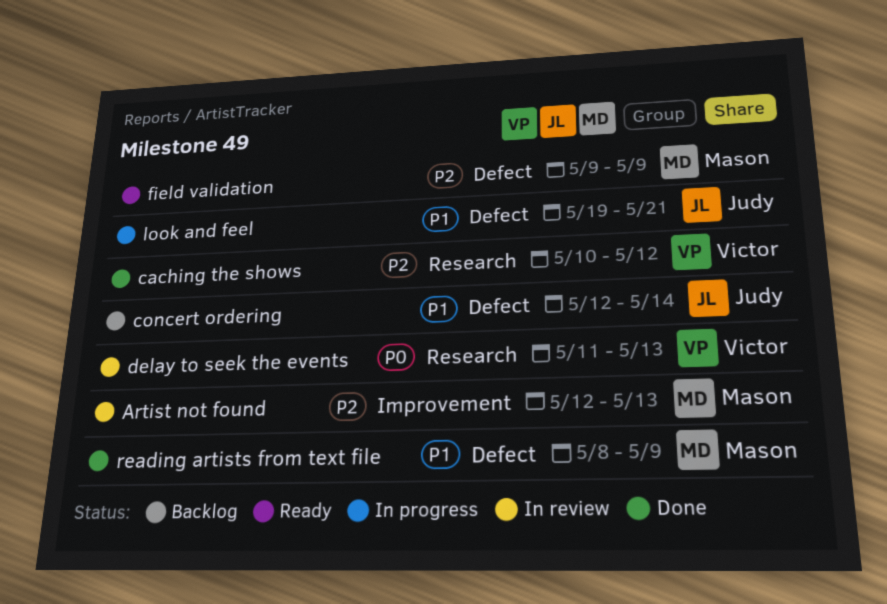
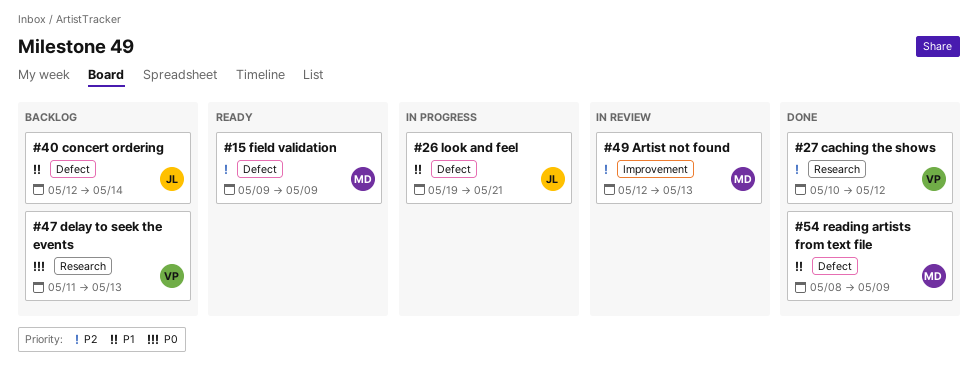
delay to seek the events, status: In review -> Backlog

